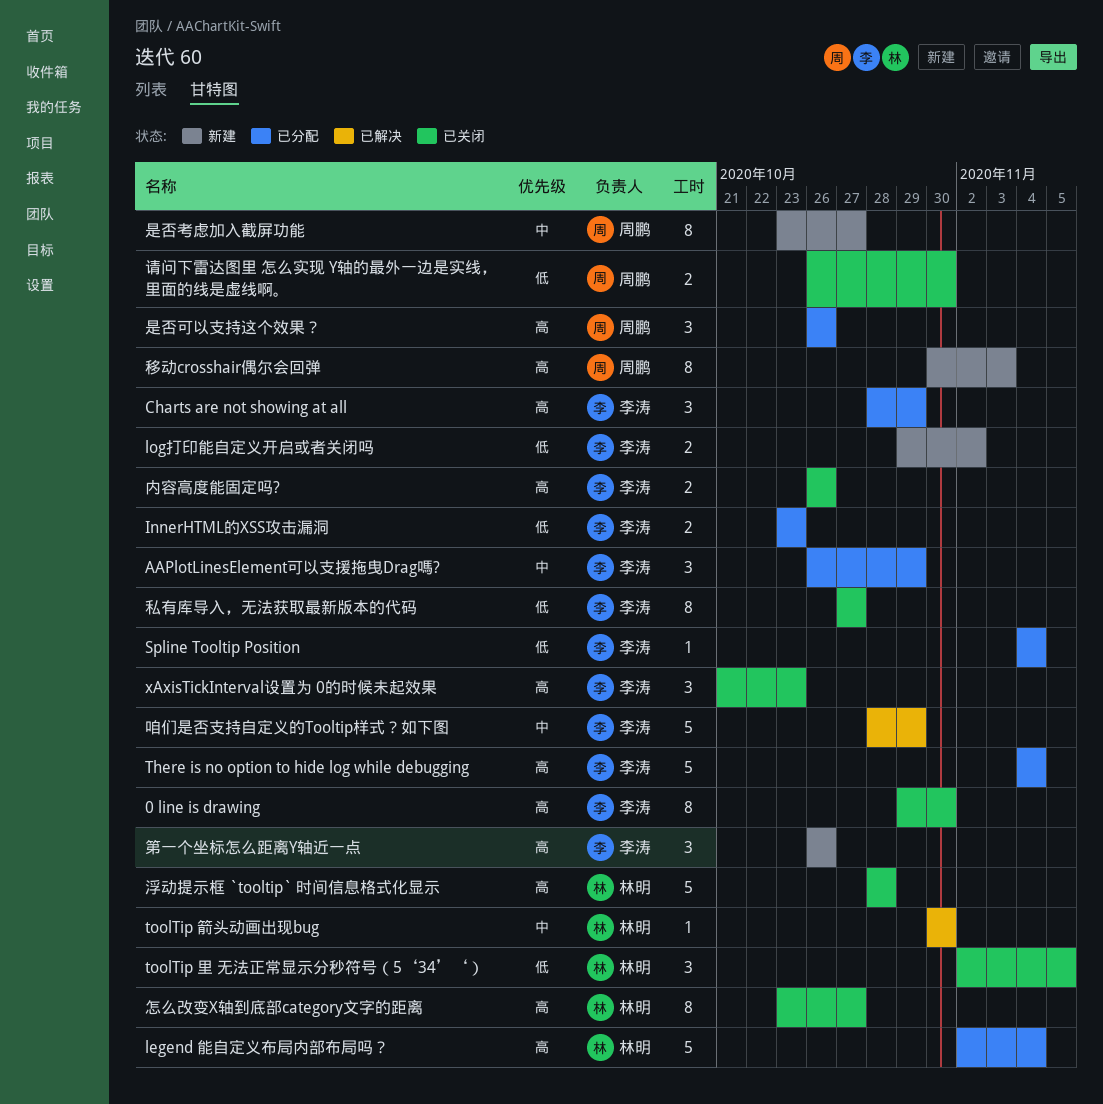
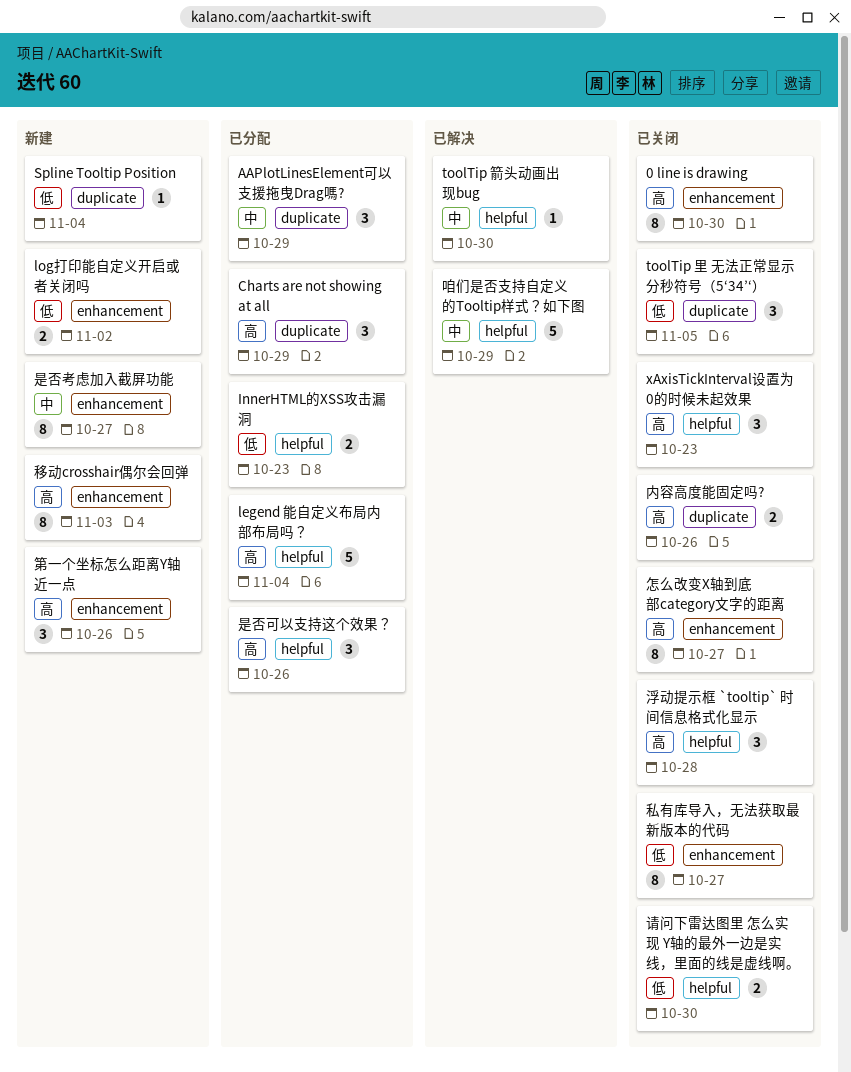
Spline Tooltip Position, status: 已分配 -> 新建
There is no option to hide log while debugging: present -> none
浮动提示框 `tooltip` 时间信息格式化显示, estimate: 5 -> 3

